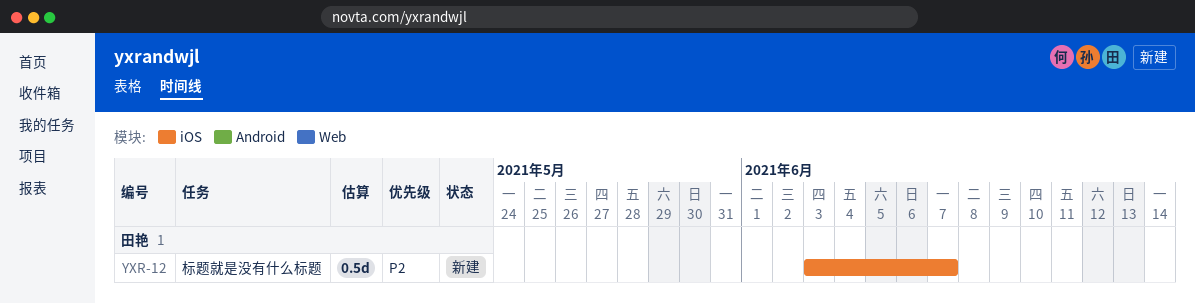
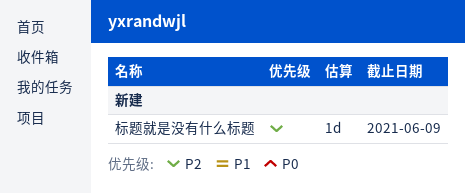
标题就是没有什么标题, estimate: 0.5d -> 1d
标题就是没有什么标题, due: Jun 7 -> Jun 9

